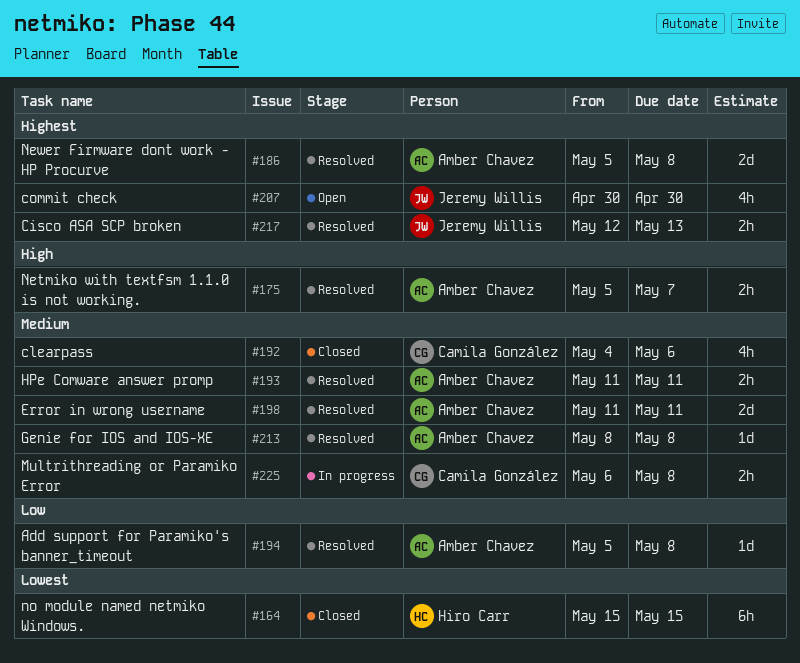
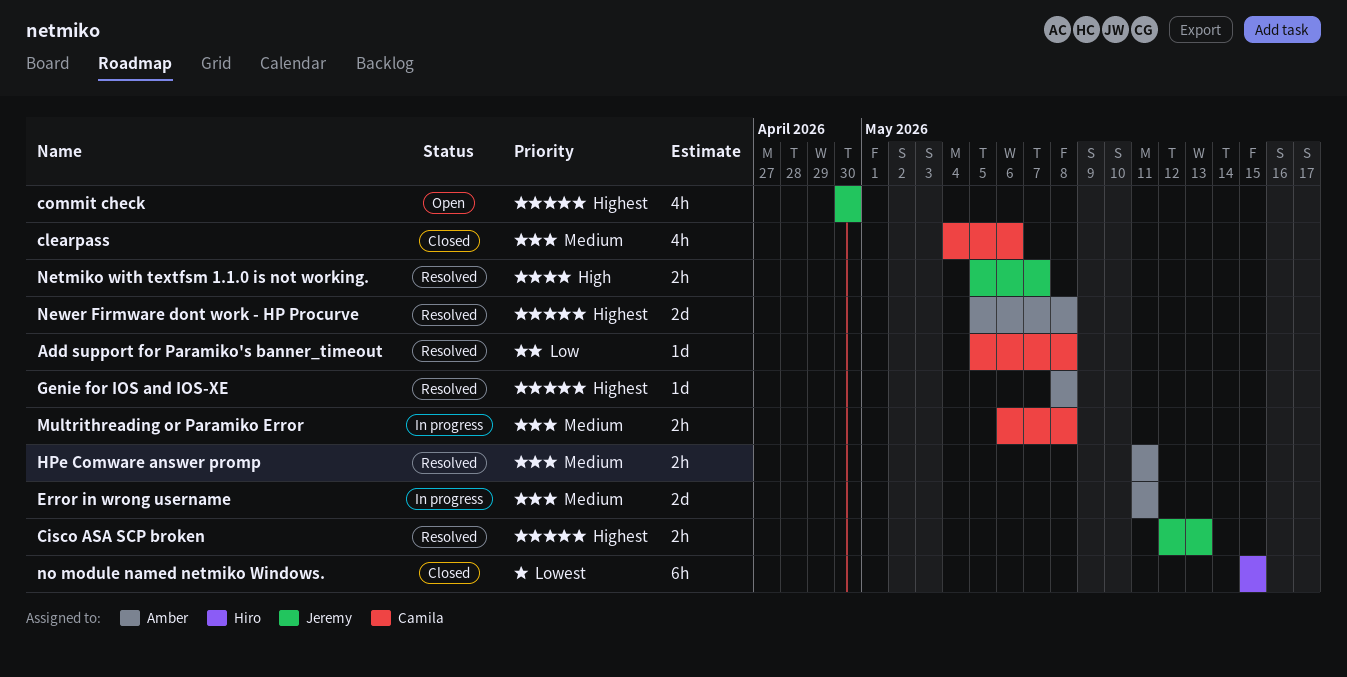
Add support for Paramiko's banner_timeout, owner: Amber Chavez -> Camila González
Error in wrong username, status: Resolved -> In progress
Genie for IOS and IOS-XE, priority: Medium -> Highest
Netmiko with textfsm 1.1.0 is not working., owner: Amber Chavez -> Jeremy Willis

